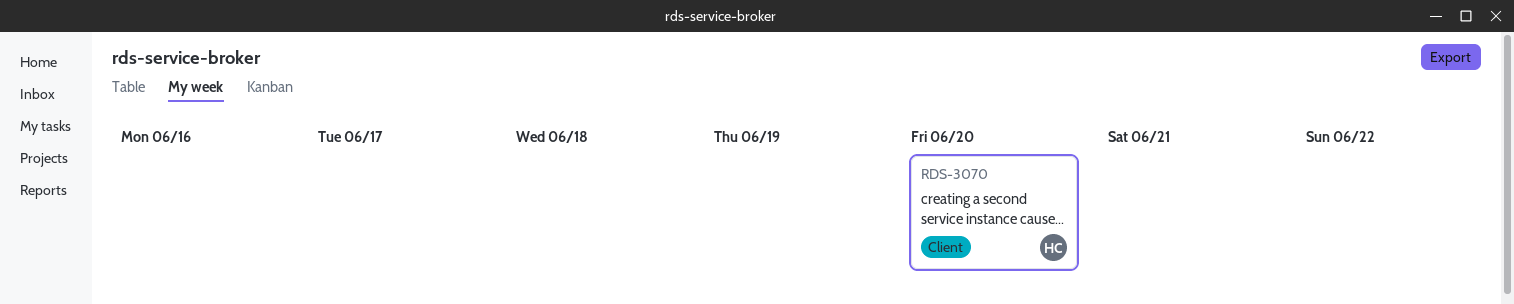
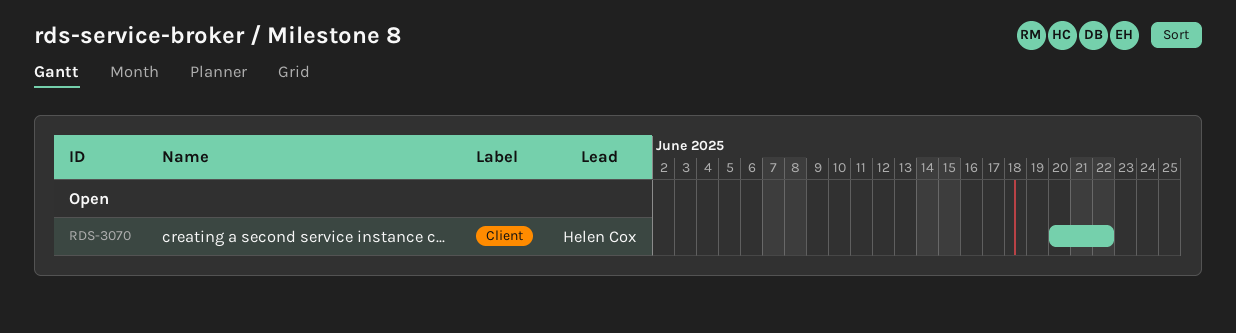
RDS-3070, due: Jun 20 -> Jun 22

